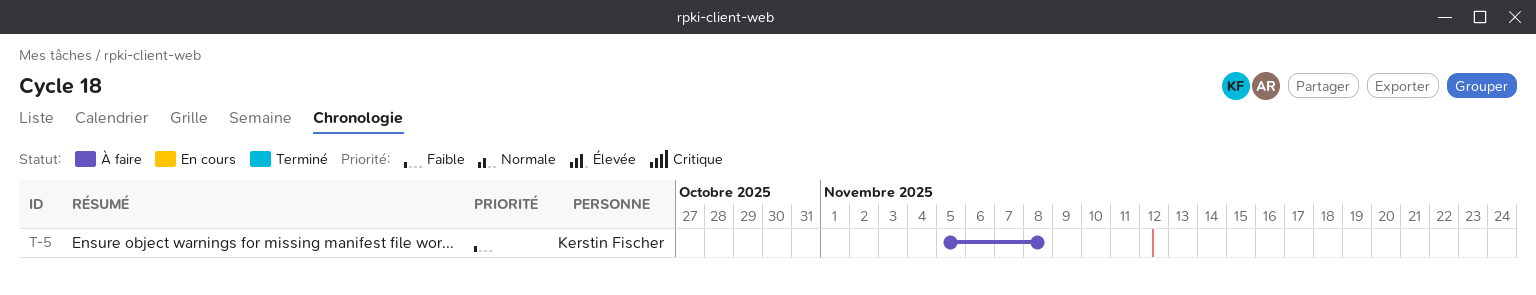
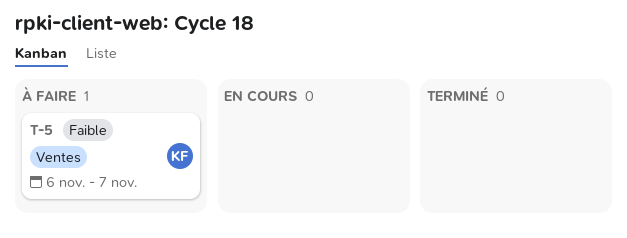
T-5, start: Nov 5 -> Nov 6
T-5, due: Nov 8 -> Nov 7

